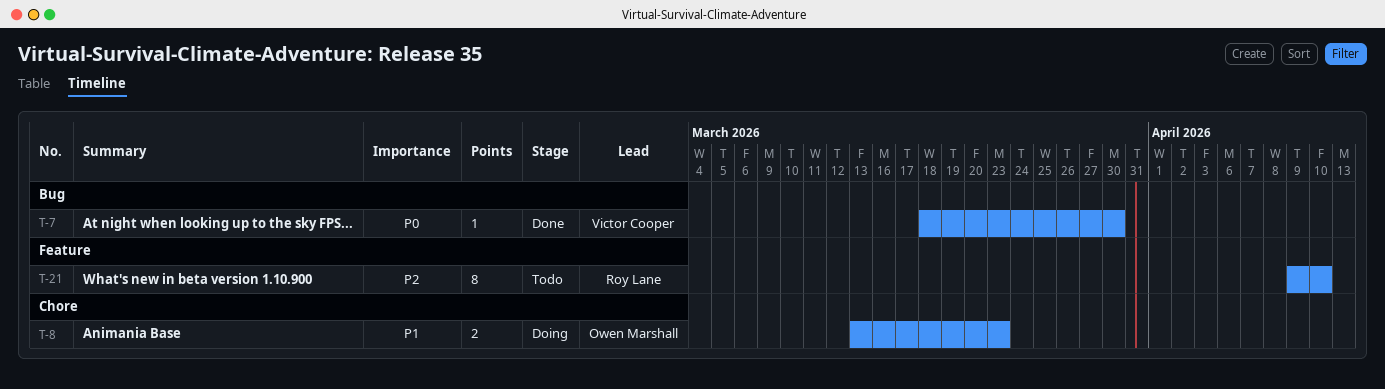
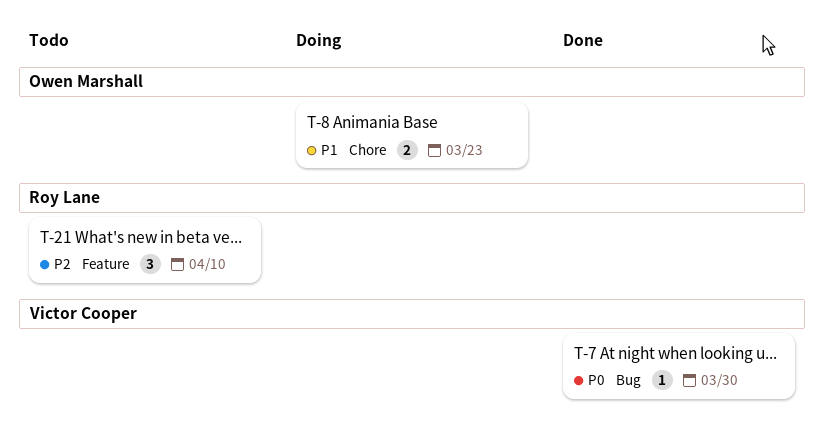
T-21, estimate: 8 -> 3

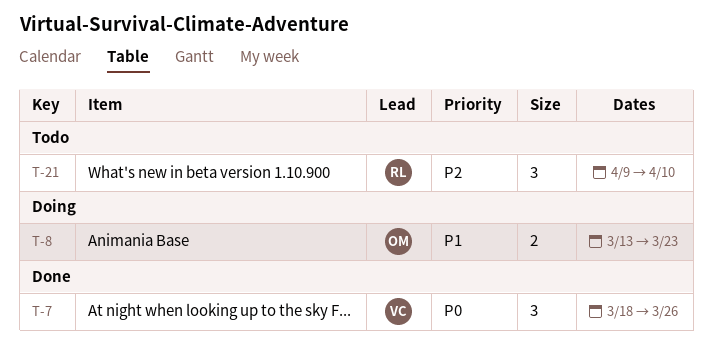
T-7, estimate: 1 -> 3
T-7, due: Mar 30 -> Mar 26

